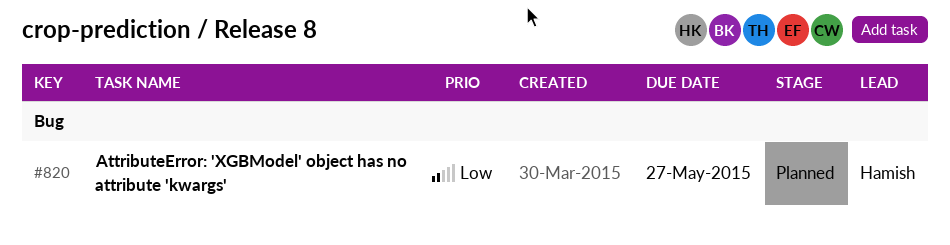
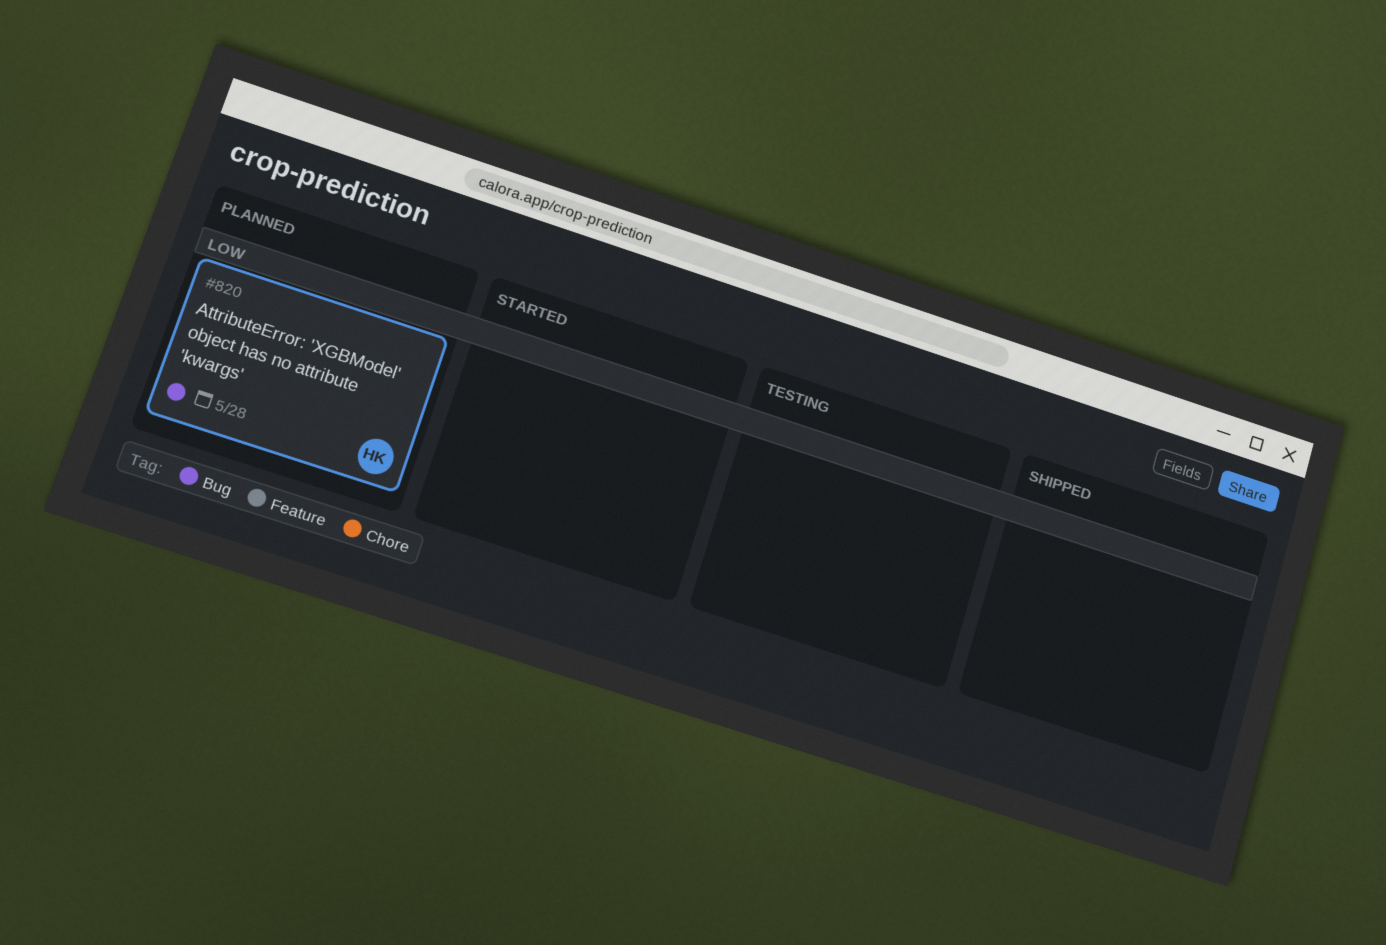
#820, due: May 27 -> May 28

